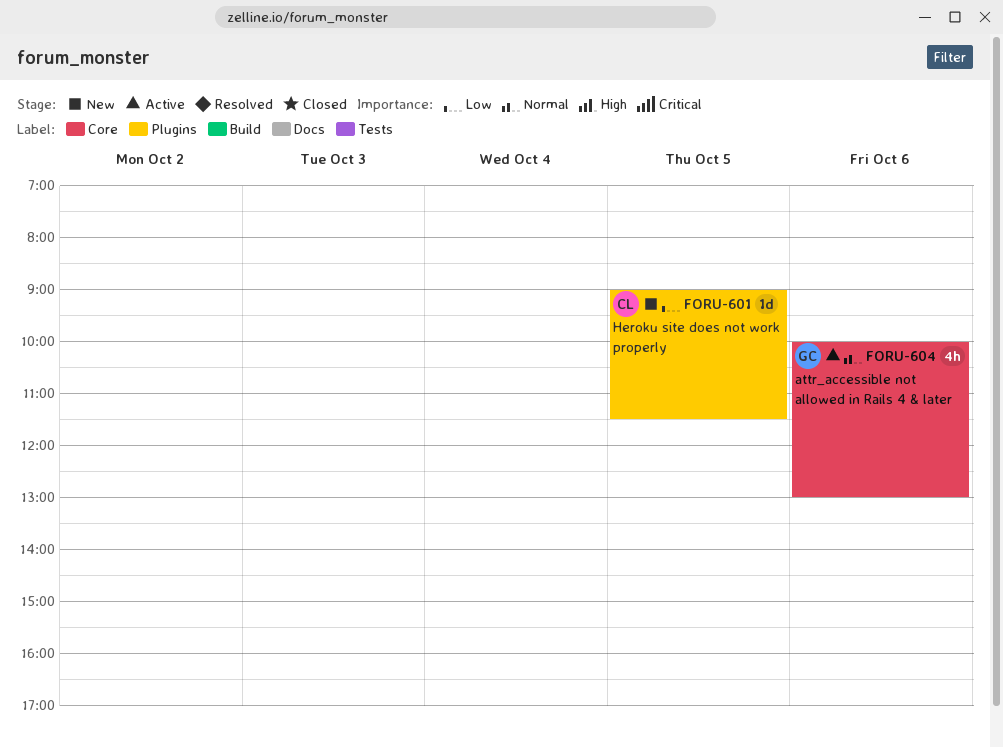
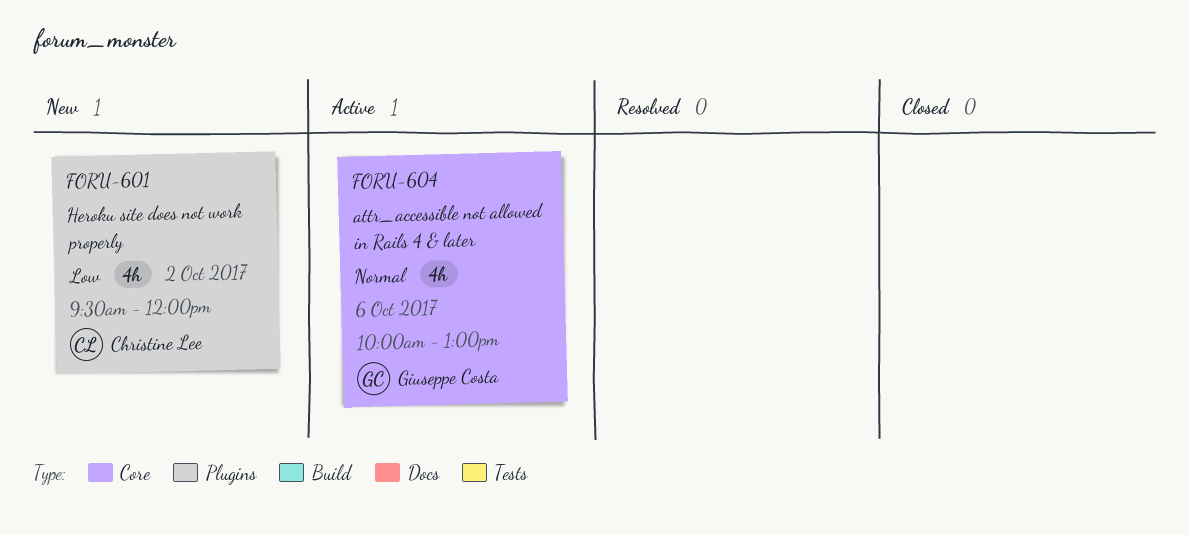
FORU-601, estimate: 1d -> 4h
FORU-601, day: Oct 5 -> Oct 2
FORU-601, begins: 09:00 -> 09:30
FORU-601, ends: 11:30 -> 12:00

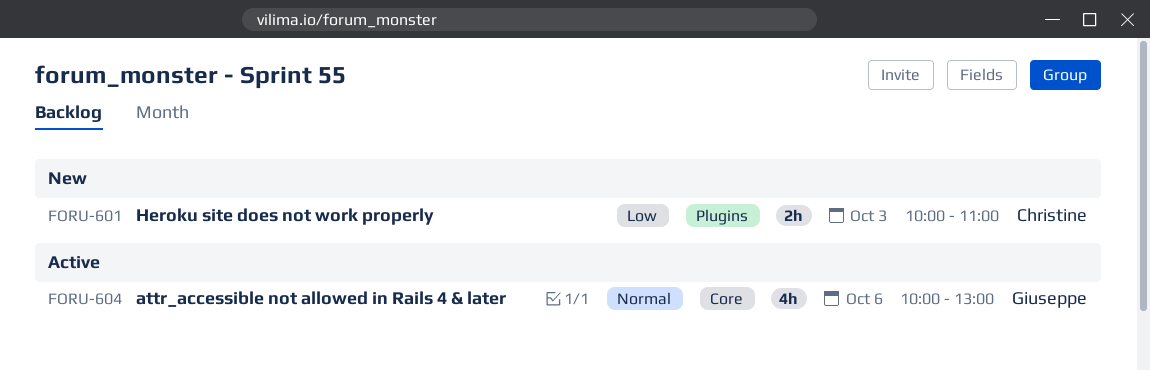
FORU-601, estimate: 4h -> 2h
FORU-601, day: Oct 2 -> Oct 3
FORU-601, begins: 09:30 -> 10:00
FORU-601, ends: 12:00 -> 11:00

